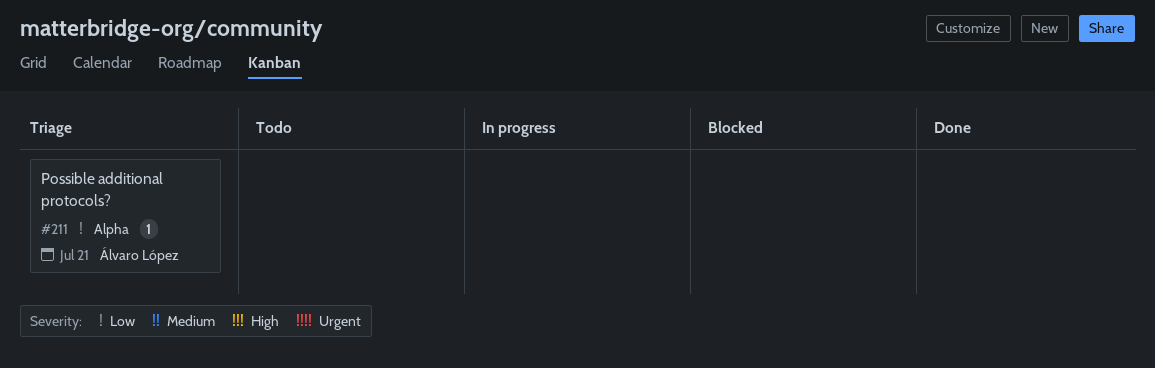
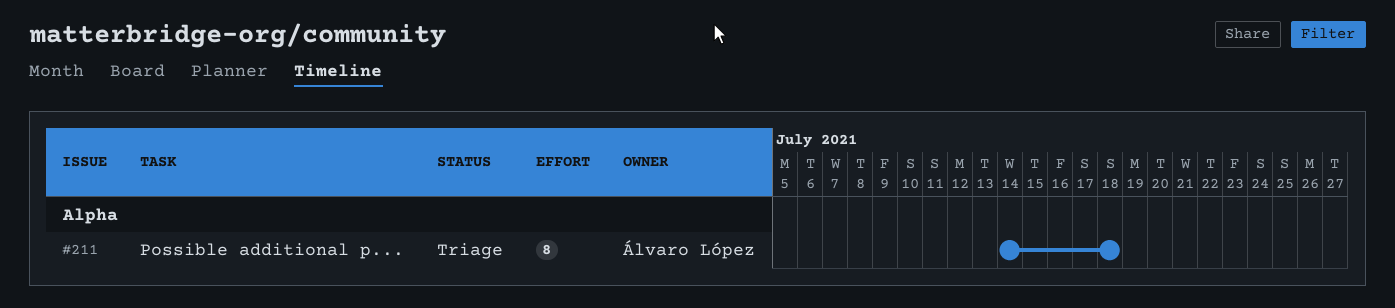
#211, estimate: 1 -> 8
#211, due: Jul 21 -> Jul 18

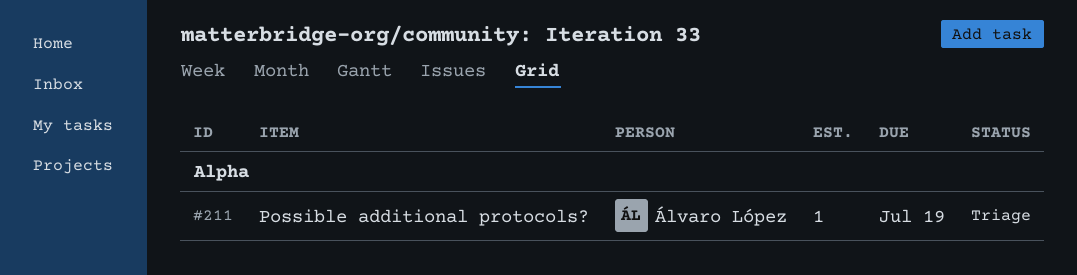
#211, estimate: 8 -> 1
#211, due: Jul 18 -> Jul 19

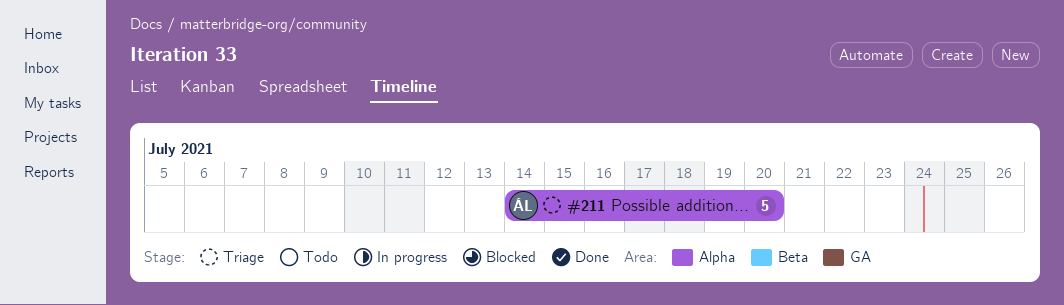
#211, estimate: 1 -> 5
#211, due: Jul 19 -> Jul 20

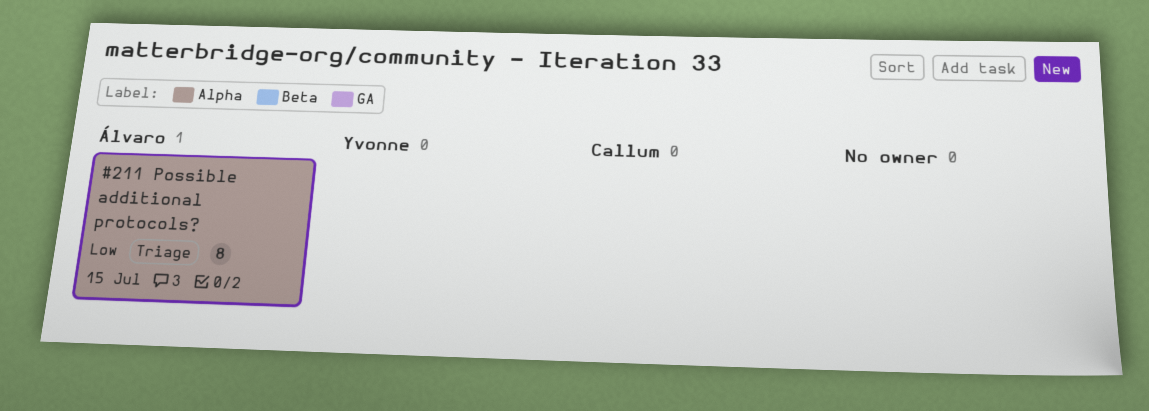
#211, estimate: 5 -> 8
#211, due: Jul 20 -> Jul 15

